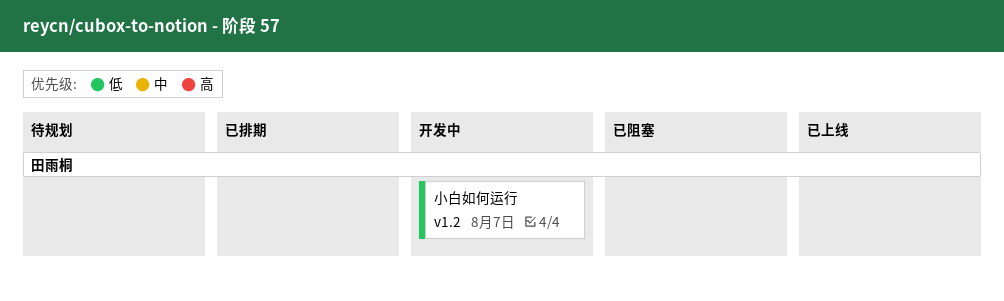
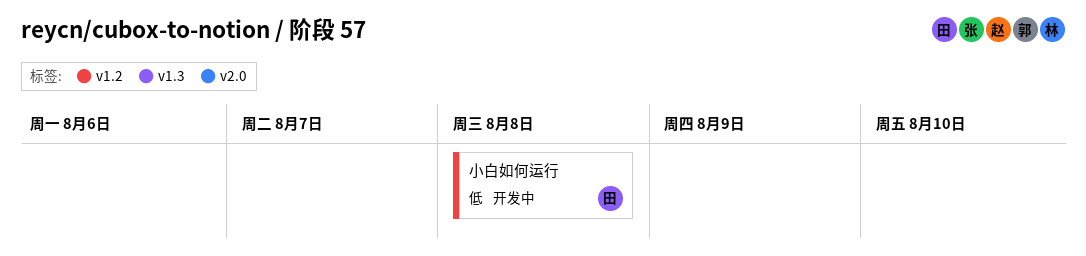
小白如何运行, due: Aug 7 -> Aug 8

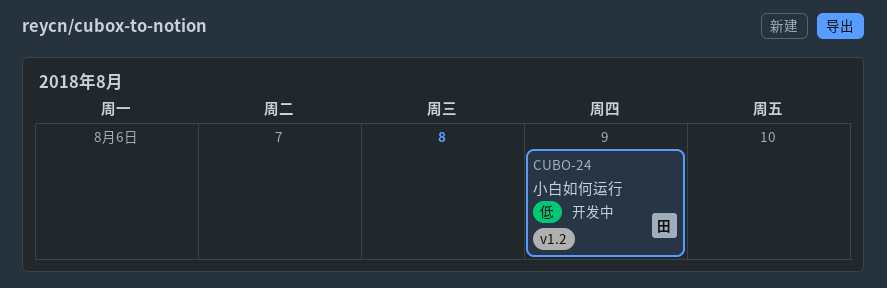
小白如何运行, due: Aug 8 -> Aug 9

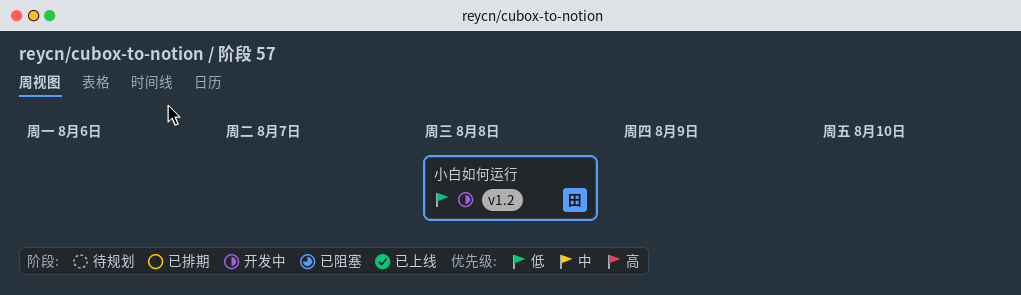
小白如何运行, due: Aug 9 -> Aug 8

